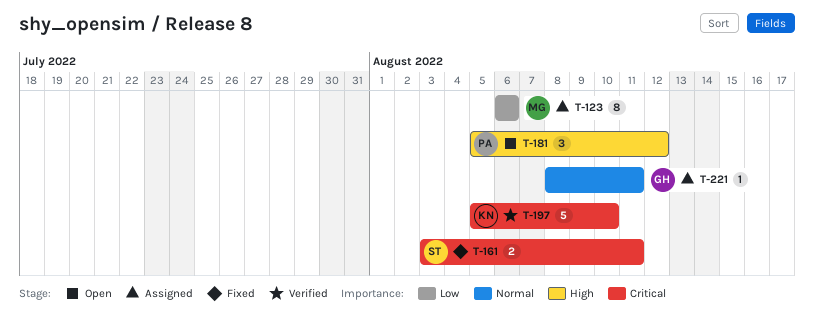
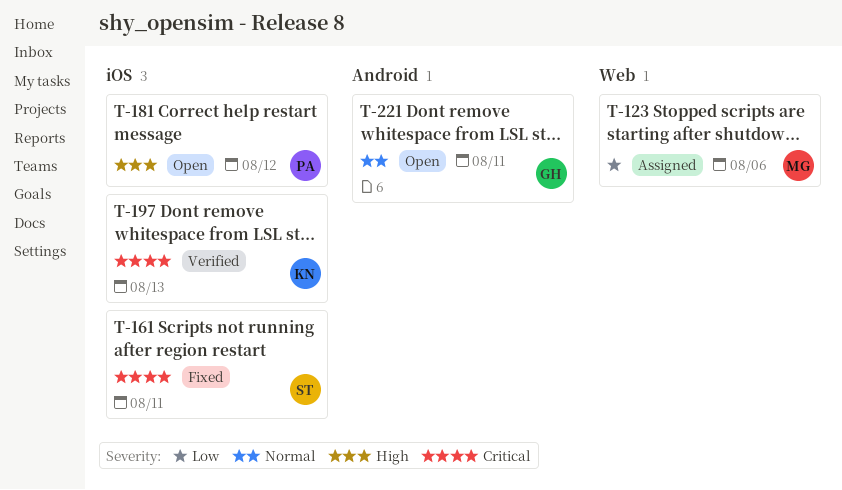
T-197, due: Aug 10 -> Aug 13
T-221, status: Assigned -> Open

